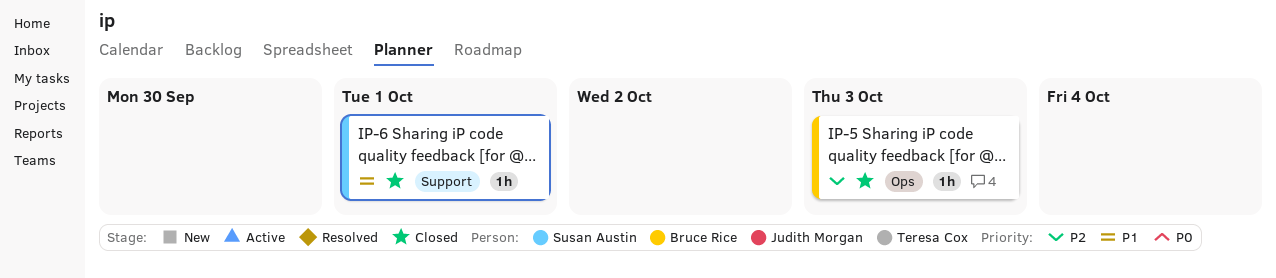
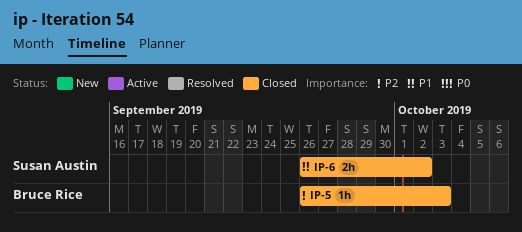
IP-6, estimate: 1h -> 2h
IP-6, due: Oct 1 -> Oct 2

